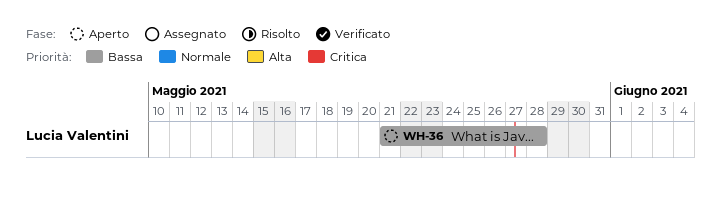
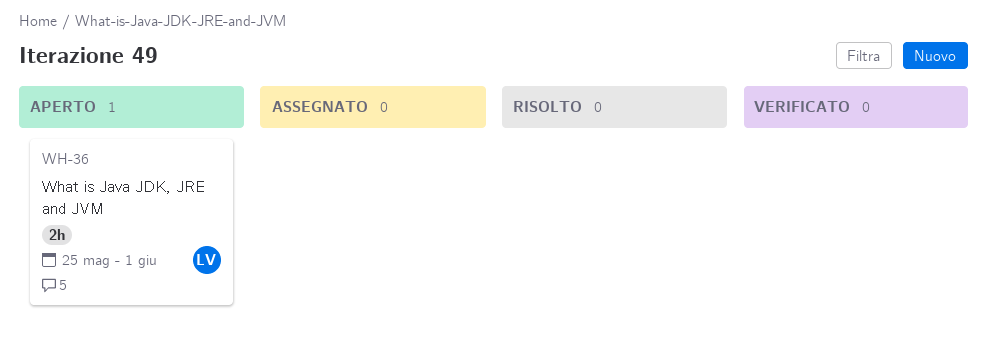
WH-36, start: May 21 -> May 25
WH-36, due: May 28 -> Jun 1

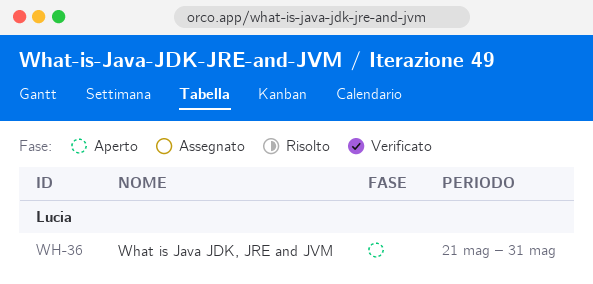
WH-36, start: May 25 -> May 21
WH-36, due: Jun 1 -> May 31

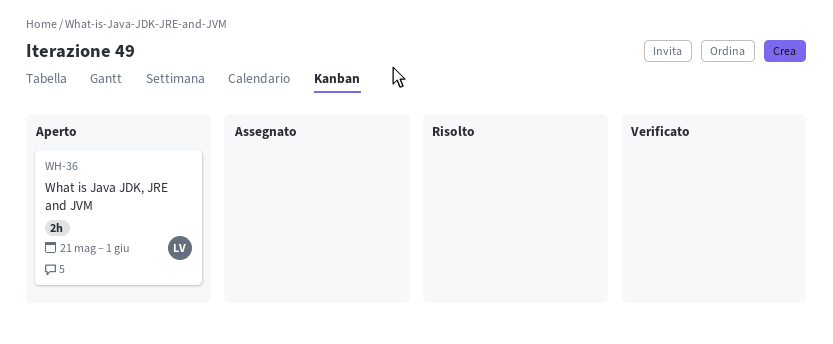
WH-36, due: May 31 -> Jun 1

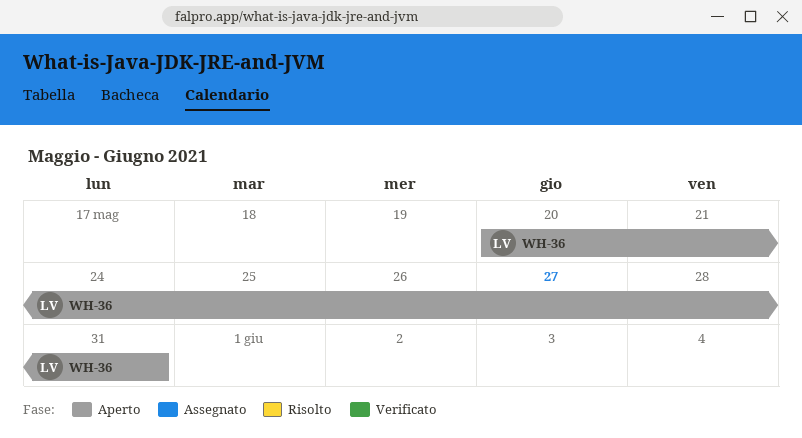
WH-36, start: May 21 -> May 20
WH-36, due: Jun 1 -> May 31

